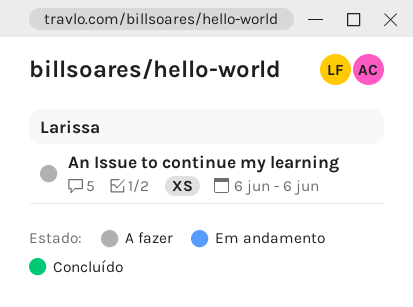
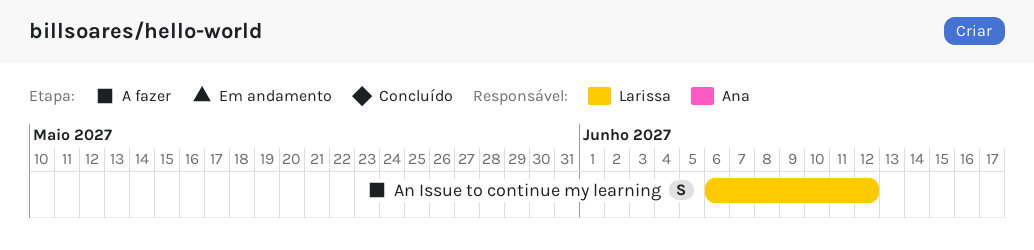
An Issue to continue my learning, estimate: XS -> S
An Issue to continue my learning, due: Jun 6 -> Jun 12

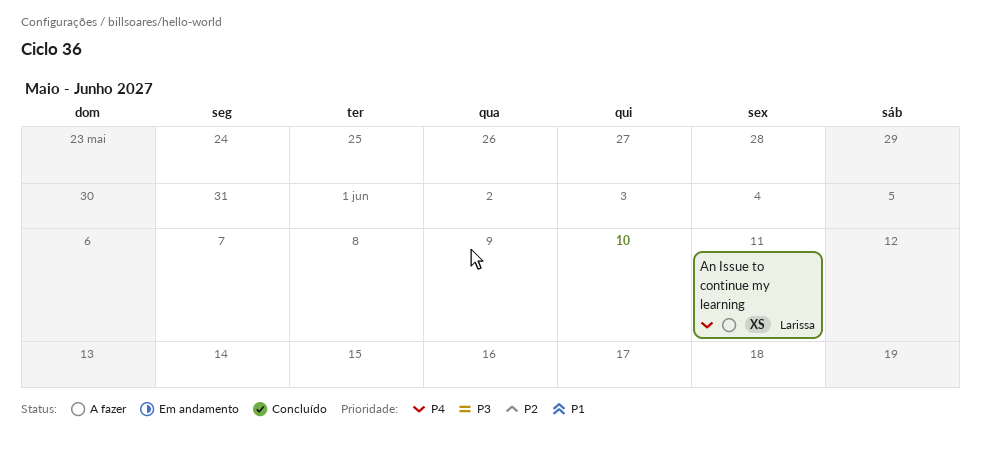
An Issue to continue my learning, estimate: S -> XS
An Issue to continue my learning, due: Jun 12 -> Jun 11

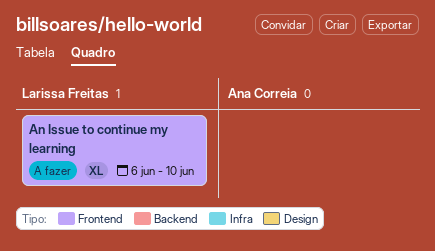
An Issue to continue my learning, estimate: XS -> XL
An Issue to continue my learning, due: Jun 11 -> Jun 10

